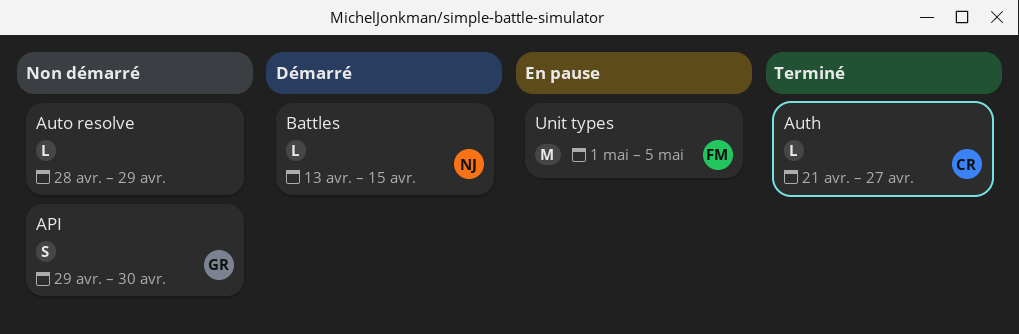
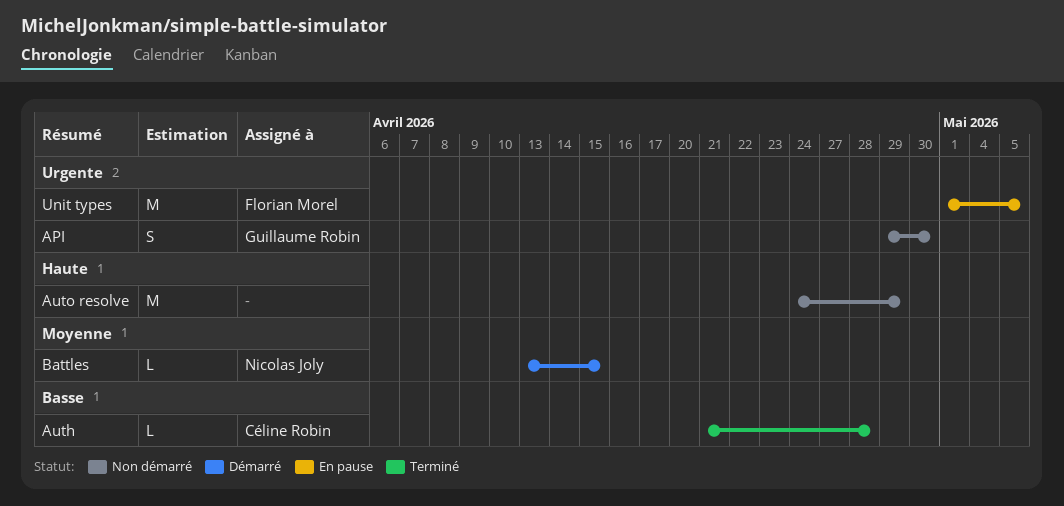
Auth, due: Apr 27 -> Apr 28
Auto resolve, estimate: L -> M
Auto resolve, start: Apr 28 -> Apr 24

